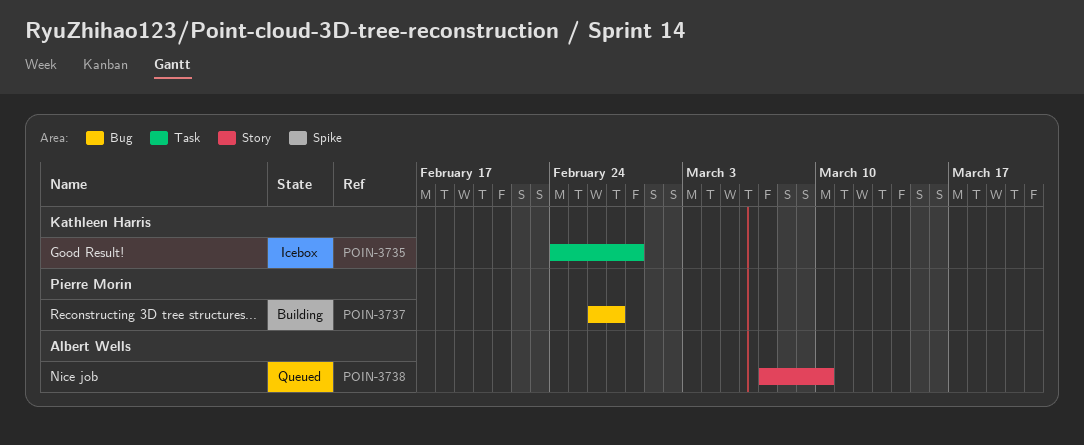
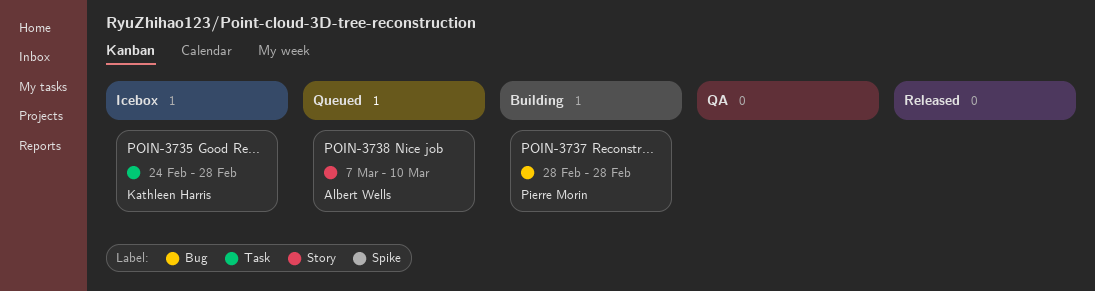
POIN-3737, start: Feb 26 -> Feb 28
POIN-3737, due: Feb 27 -> Feb 28

